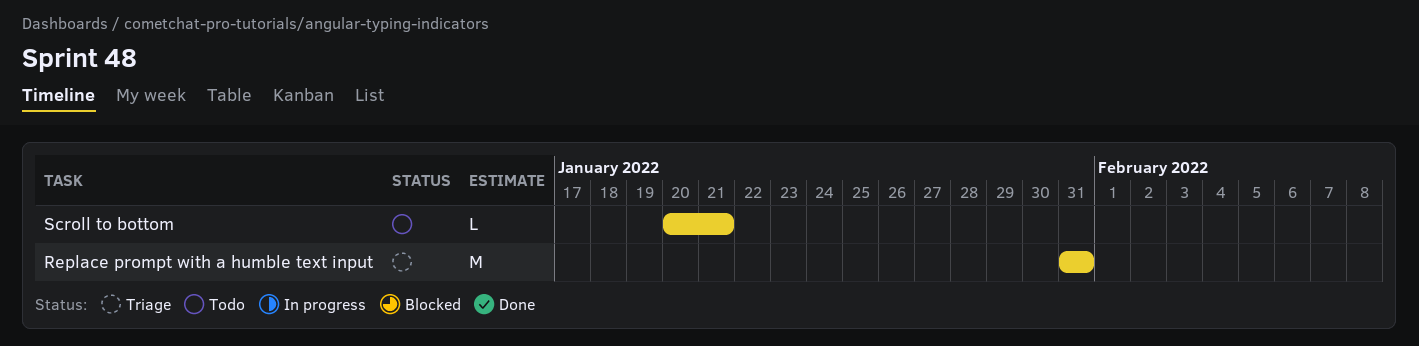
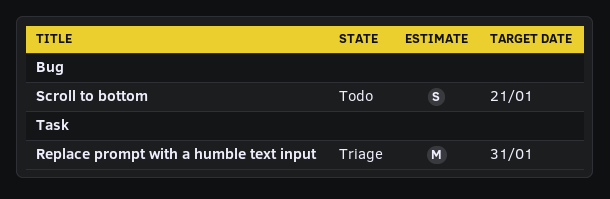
Scroll to bottom, estimate: L -> S

